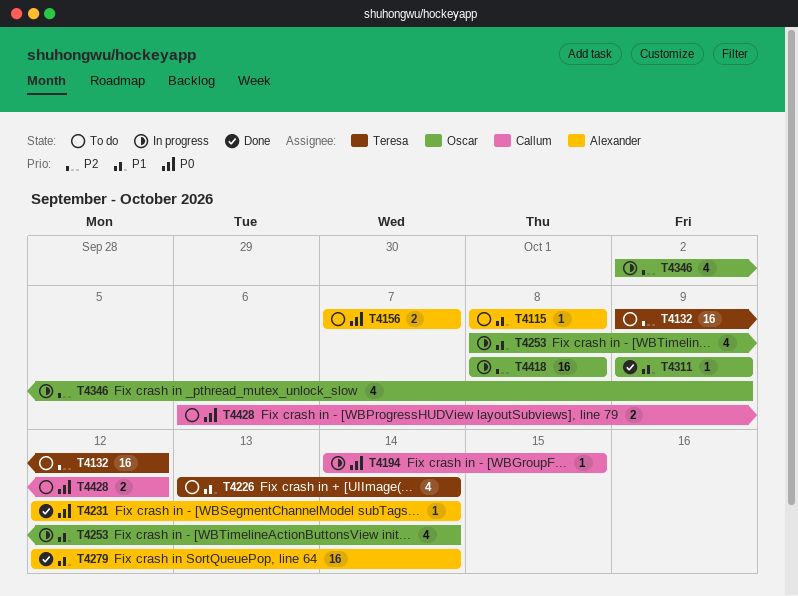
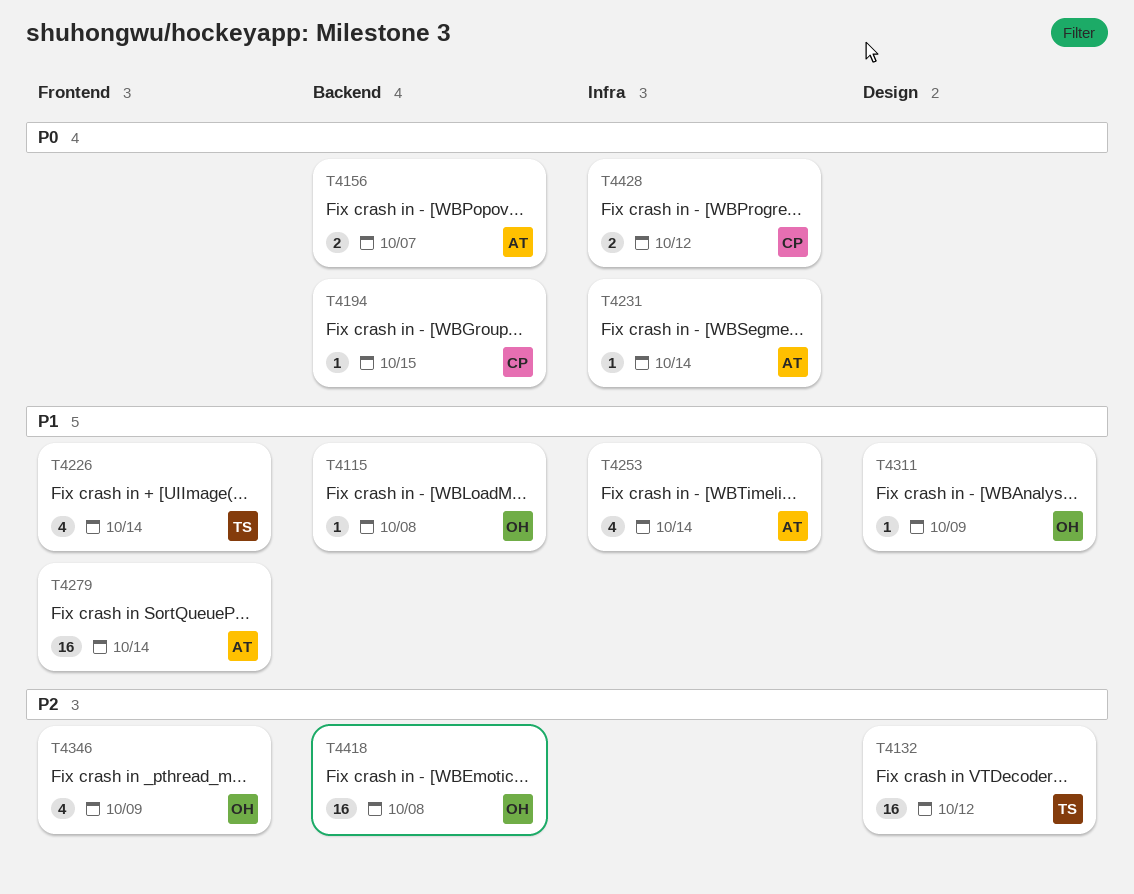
T4115, owner: Alexander -> Oscar
T4253, owner: Oscar -> Alexander

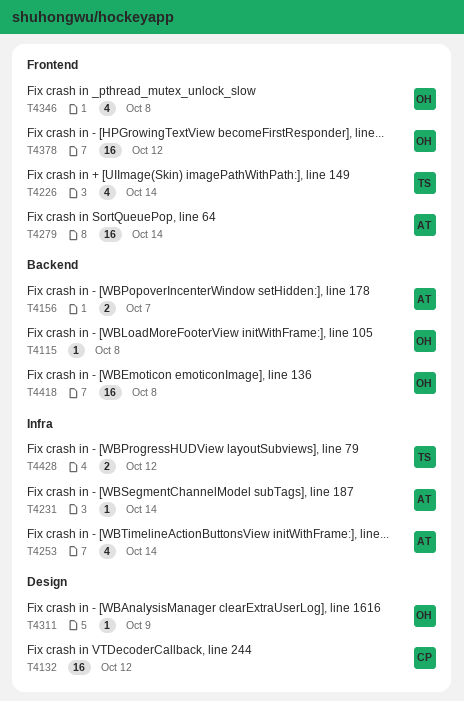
T4132, owner: TS -> CP
T4194: present -> none
T4346, due: Oct 9 -> Oct 8
T4378: none -> present
T4428, owner: CP -> TS

